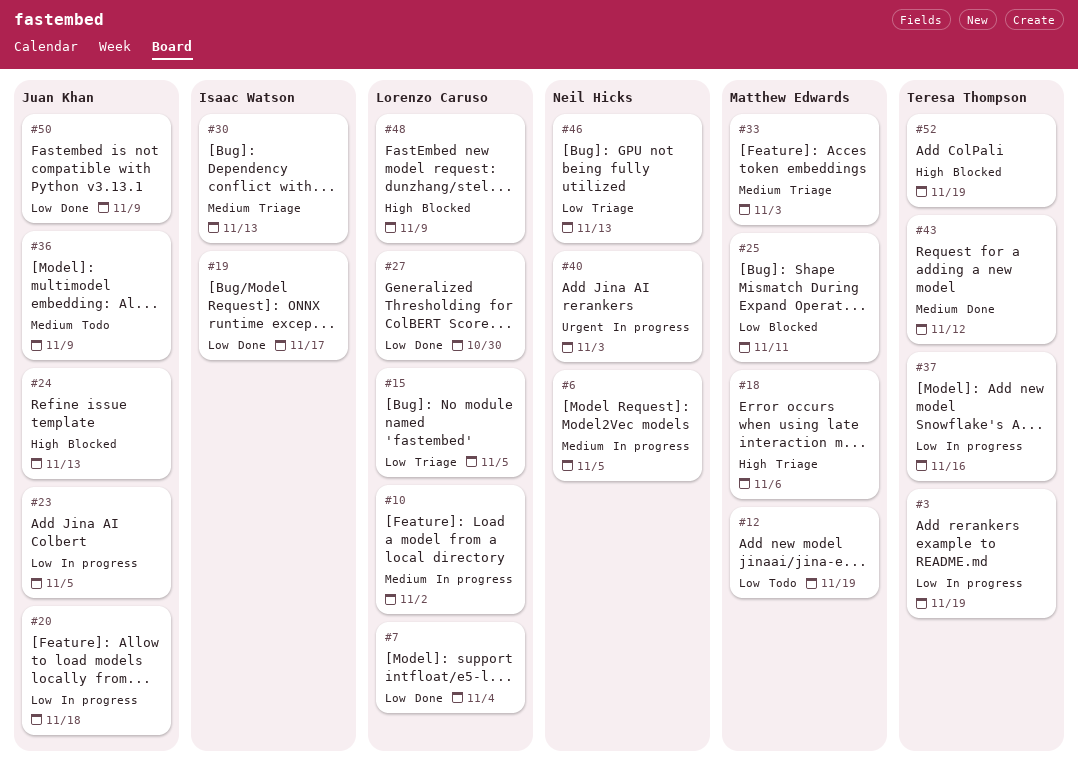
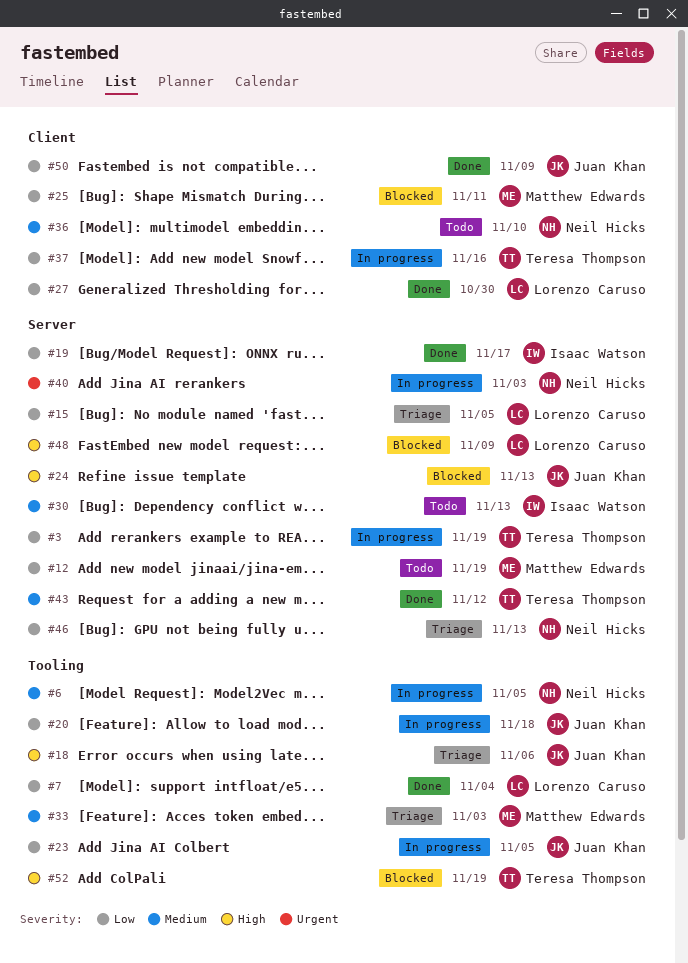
#10: present -> none
#18, owner: Matthew Edwards -> Juan Khan
#30, status: Triage -> Todo
#36, owner: Juan Khan -> Neil Hicks
#36, due: Nov 9 -> Nov 10

